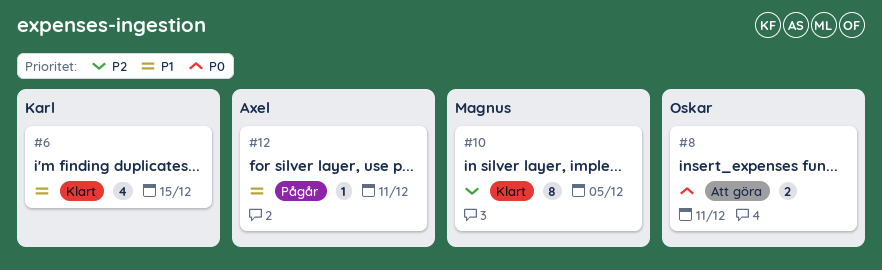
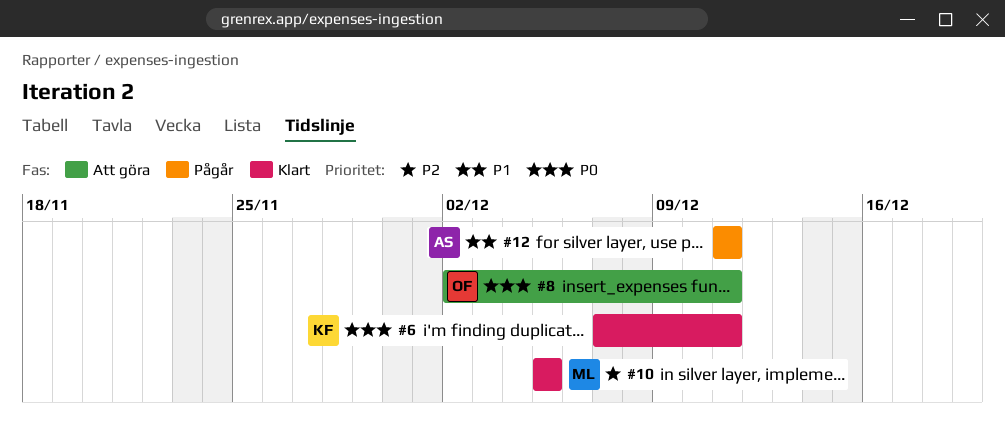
#6, priority: P1 -> P0
#6, due: Dec 15 -> Dec 11

